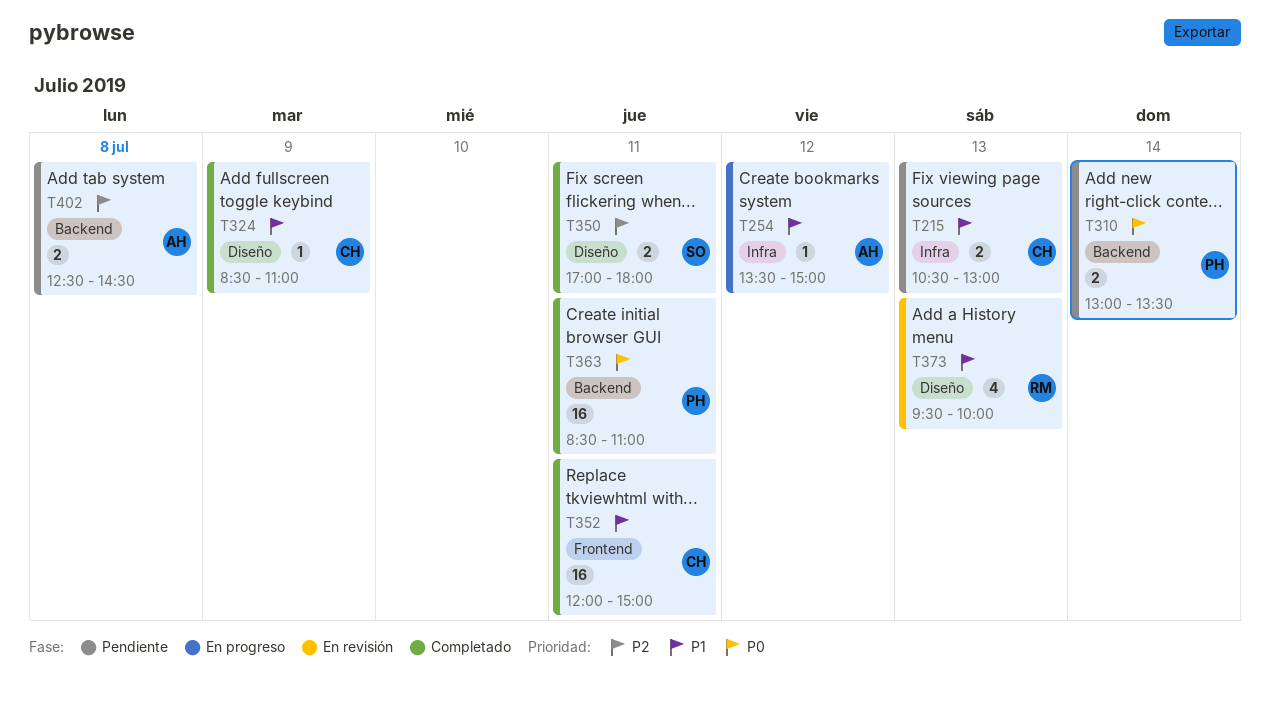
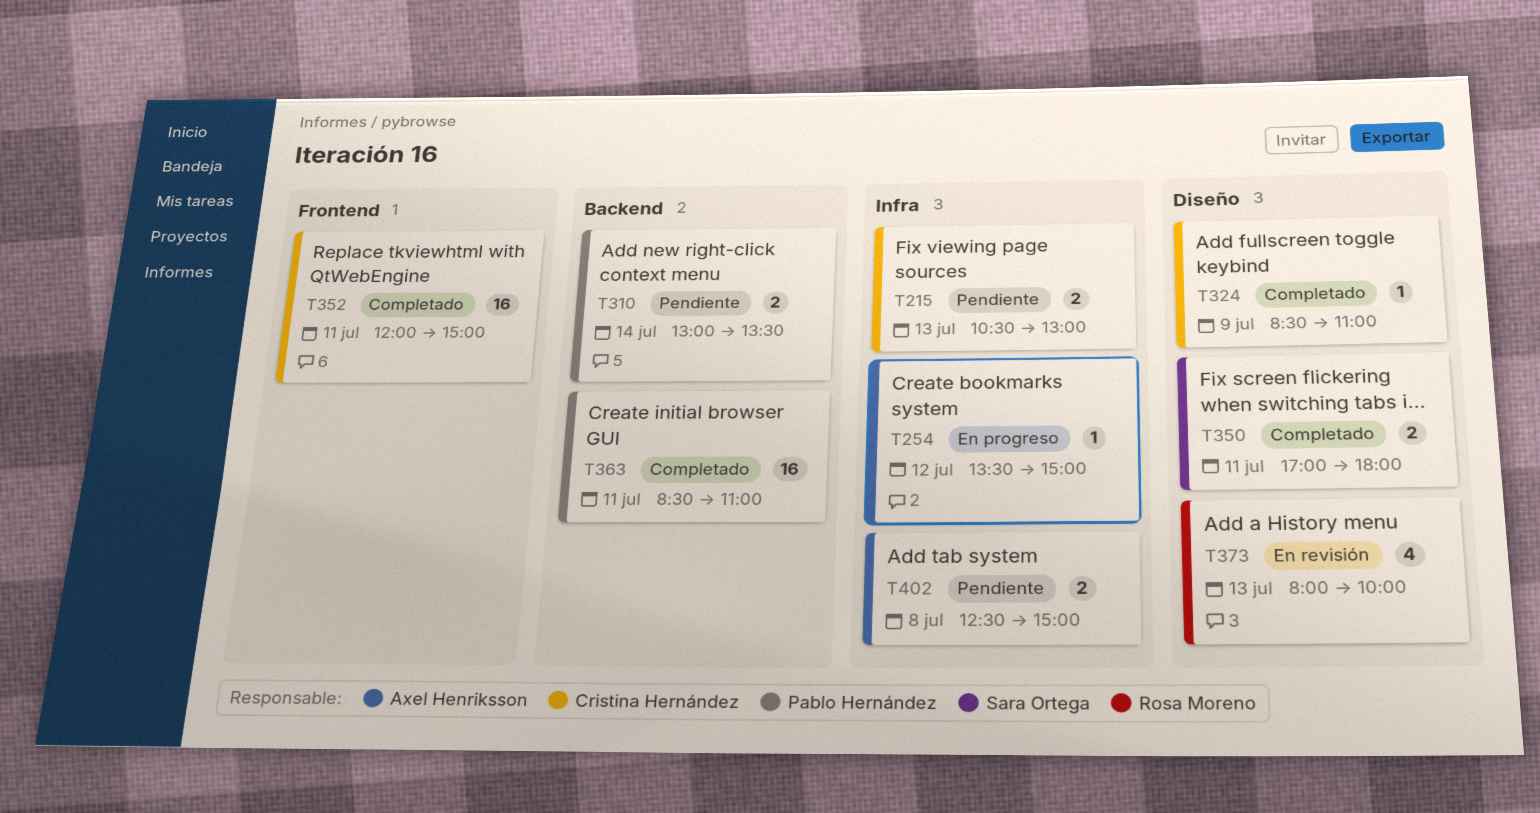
T373, begins: 09:30 -> 08:00
T402, label: Backend -> Infra
T402, ends: 14:30 -> 15:00

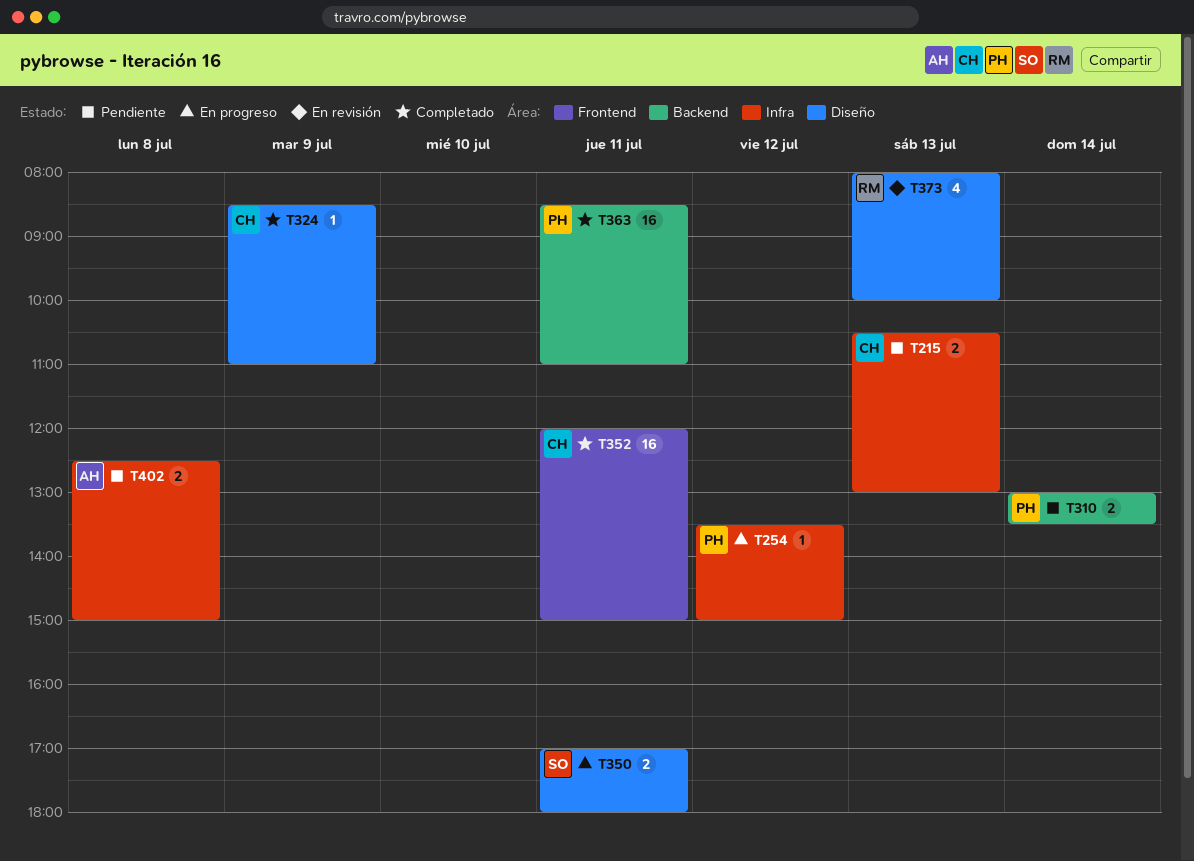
T254, owner: Axel Henriksson -> Pablo Hernández
T350, status: Completado -> En progreso

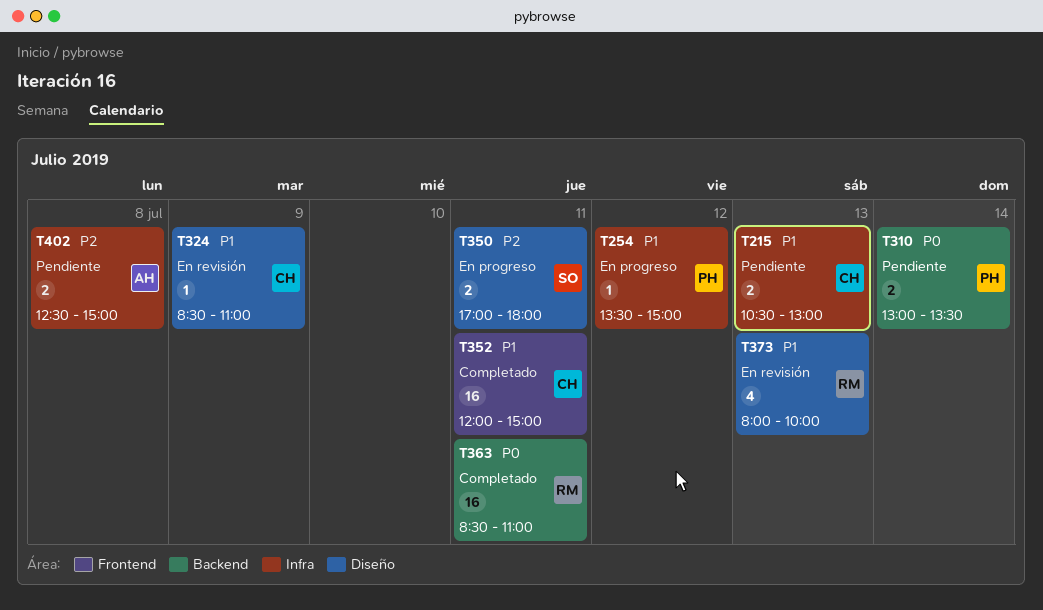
T324, status: Completado -> En revisión
T363, owner: PH -> RM

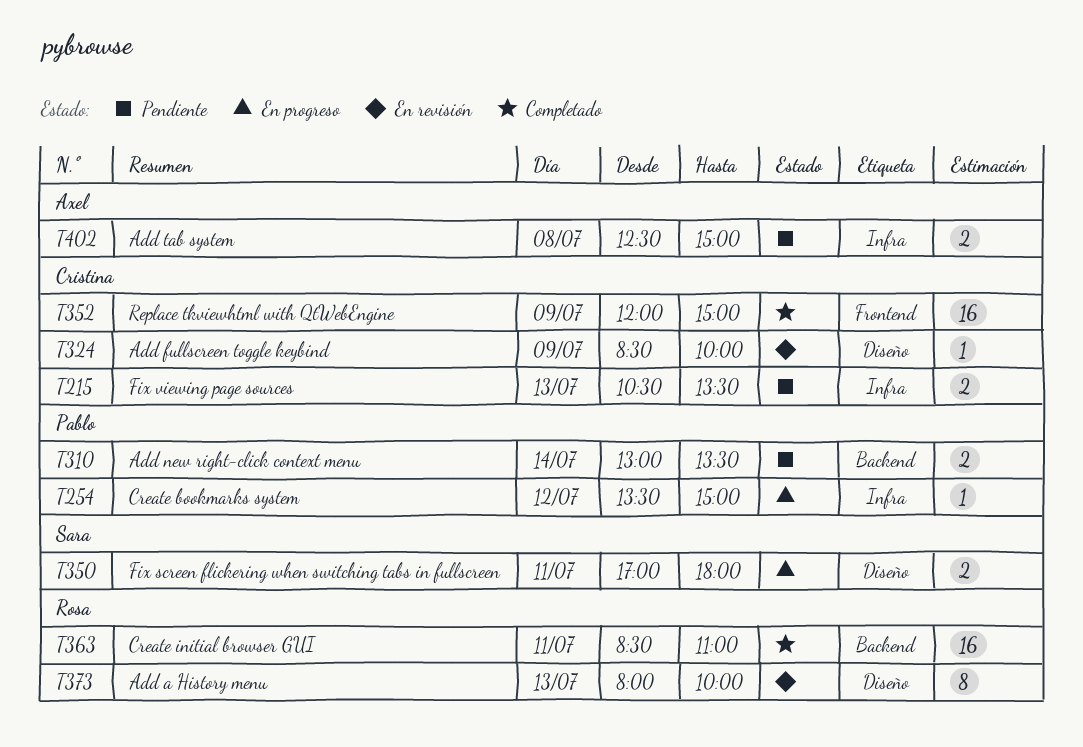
T215, ends: 13:00 -> 13:30
T324, ends: 11:00 -> 10:00
T352, day: Jul 11 -> Jul 9
T373, estimate: 4 -> 8

